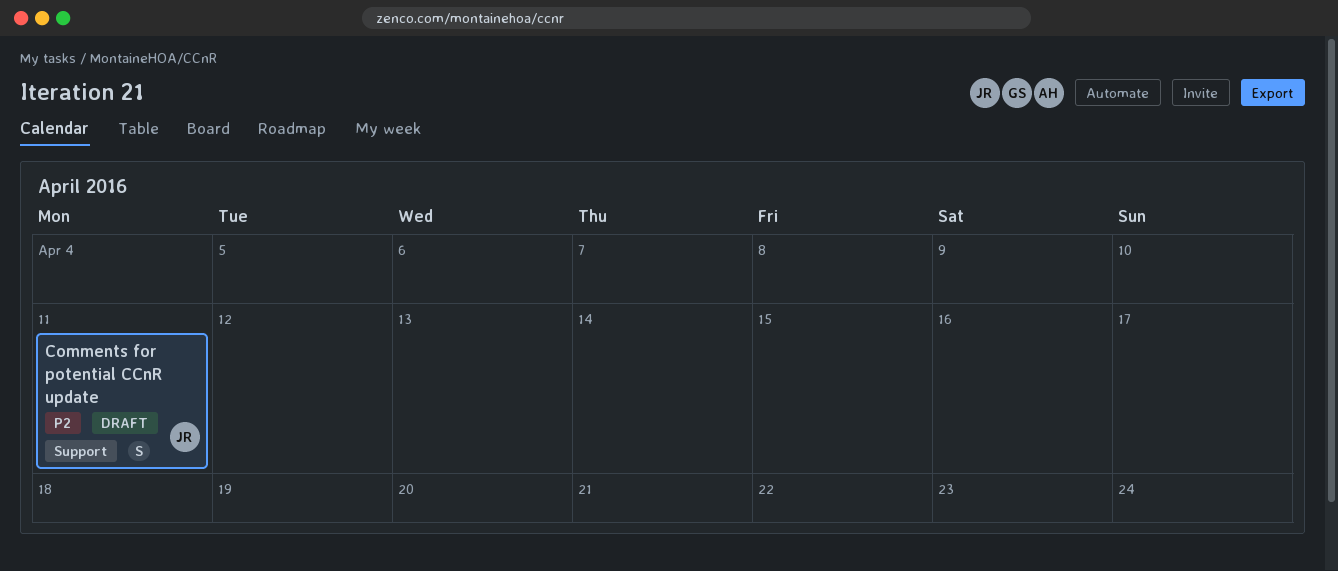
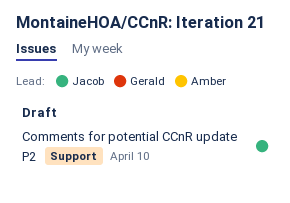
Comments for potential CCnR update, due: Apr 11 -> Apr 10

